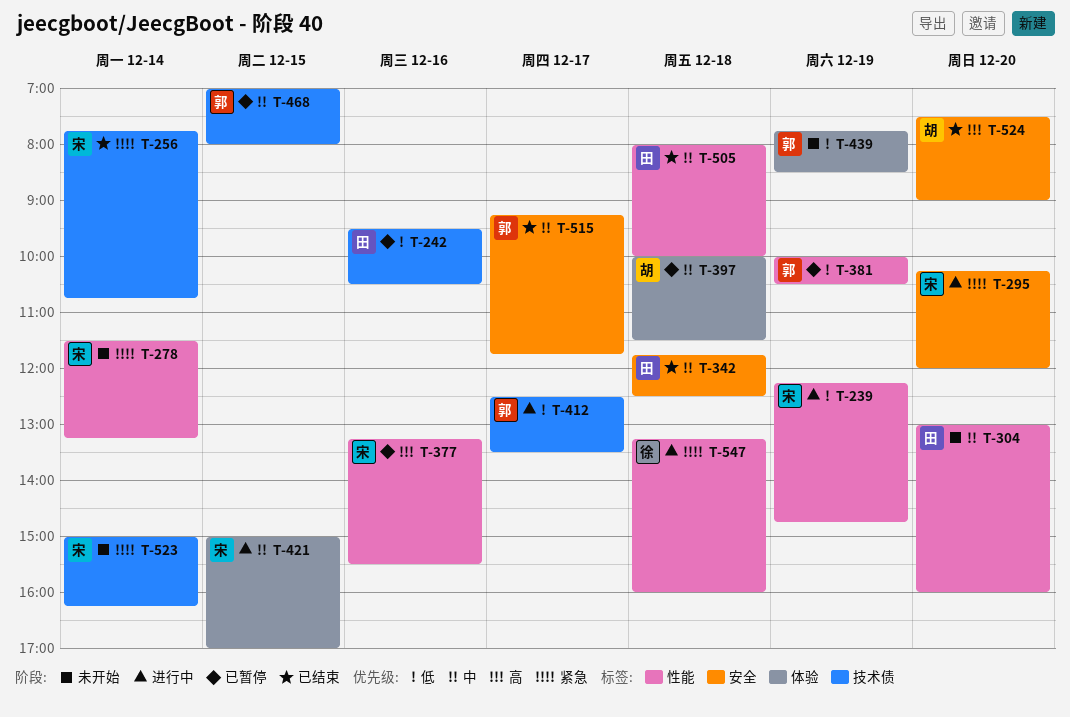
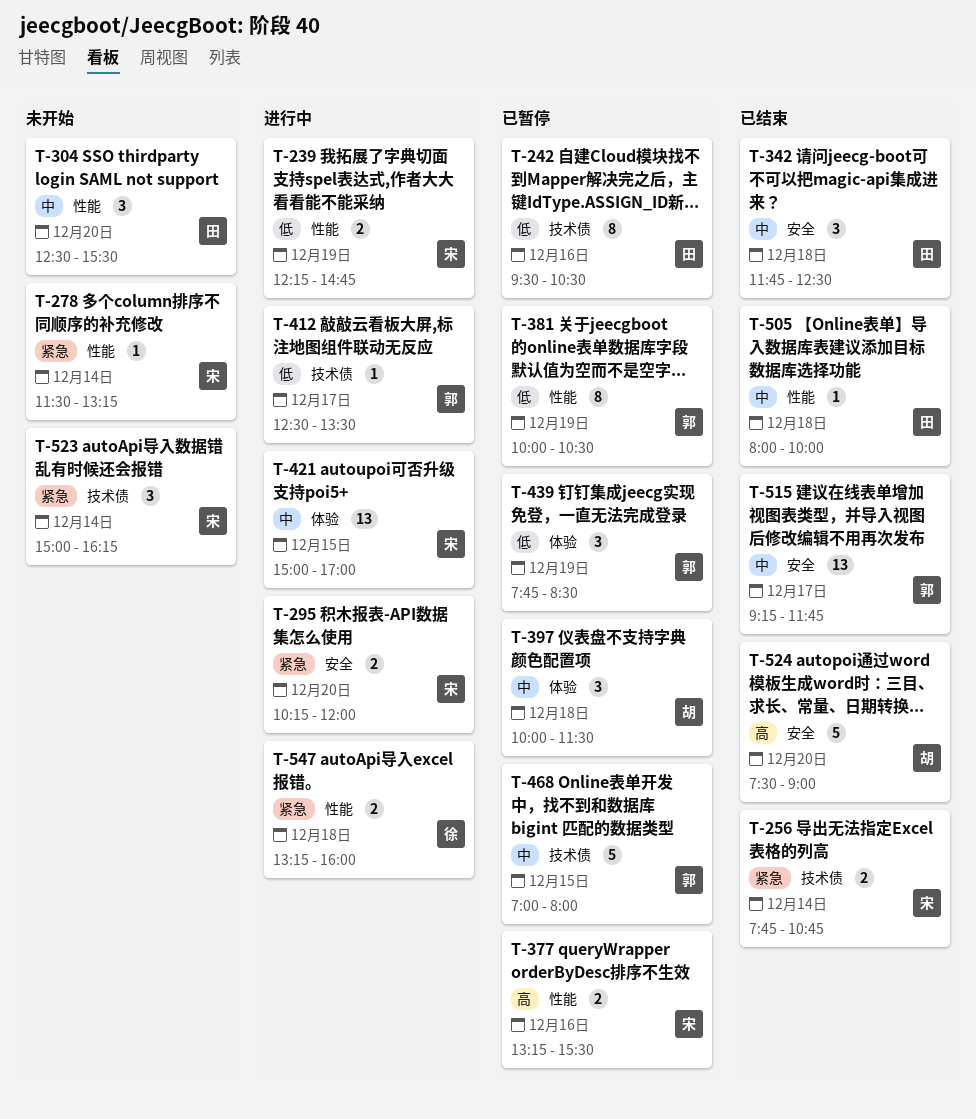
T-304, begins: 13:00 -> 12:30
T-304, ends: 16:00 -> 15:30
T-439, status: 未开始 -> 已暂停

